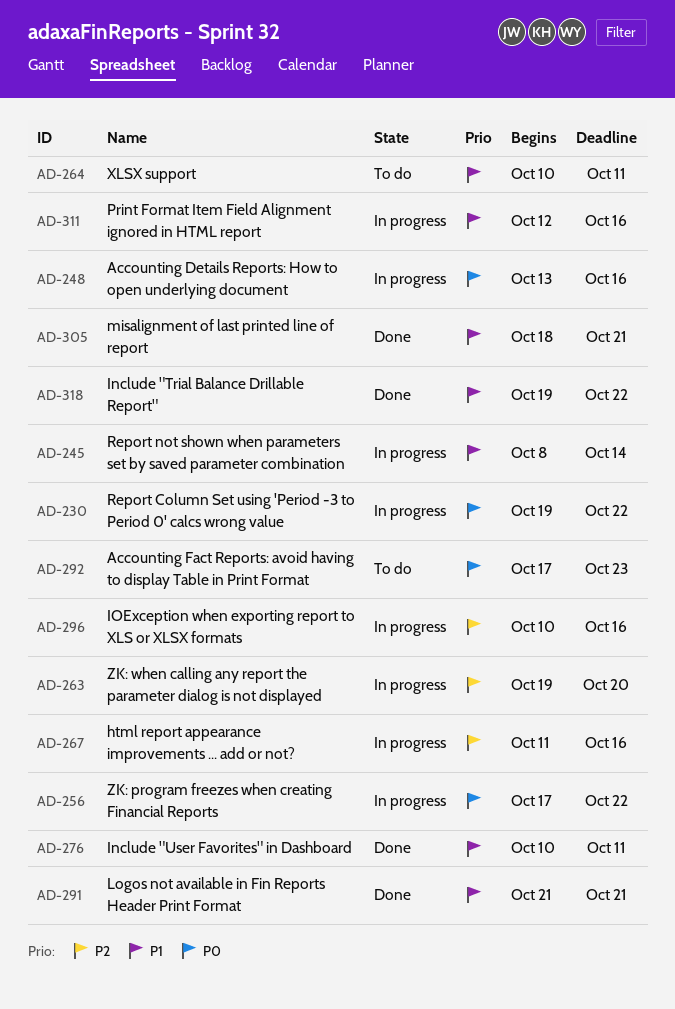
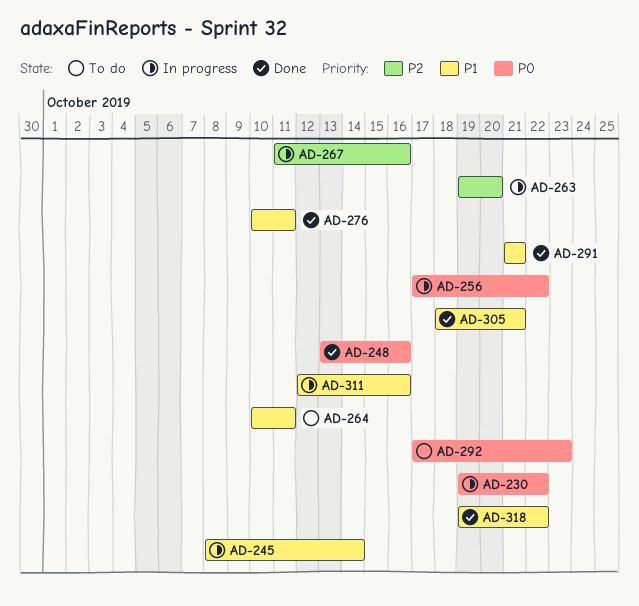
AD-248, status: In progress -> Done
AD-296: present -> none

